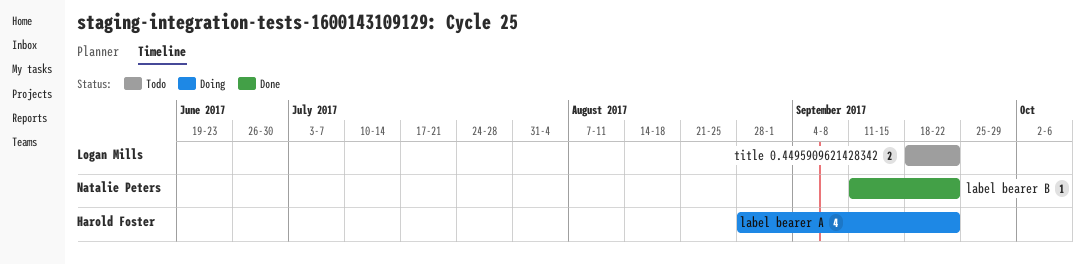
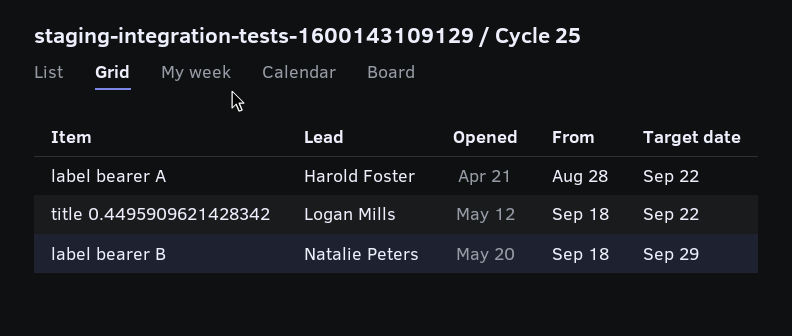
label bearer B, start: Sep 11 -> Sep 18
label bearer B, due: Sep 22 -> Sep 29

